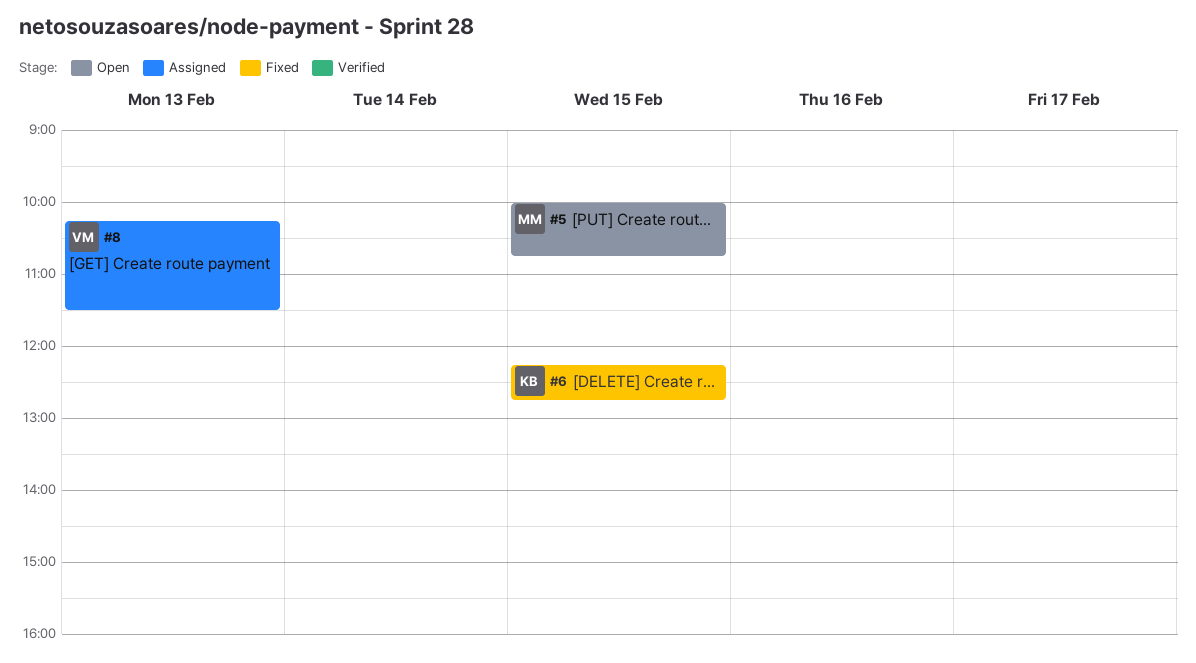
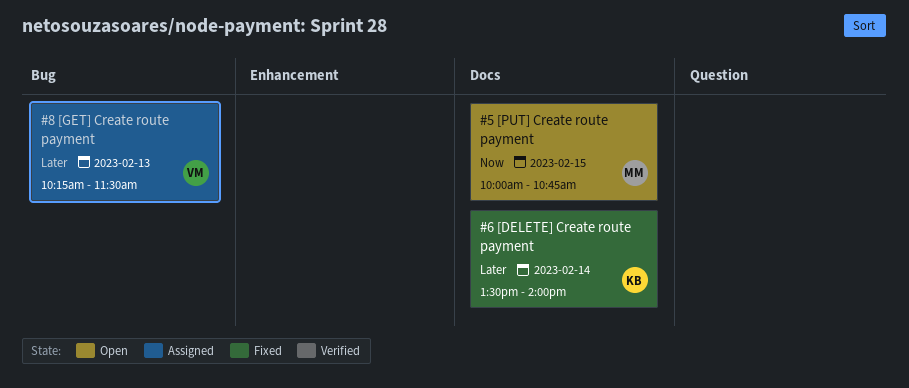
#6, day: Feb 15 -> Feb 14
#6, begins: 12:15 -> 13:30
#6, ends: 12:45 -> 14:00

